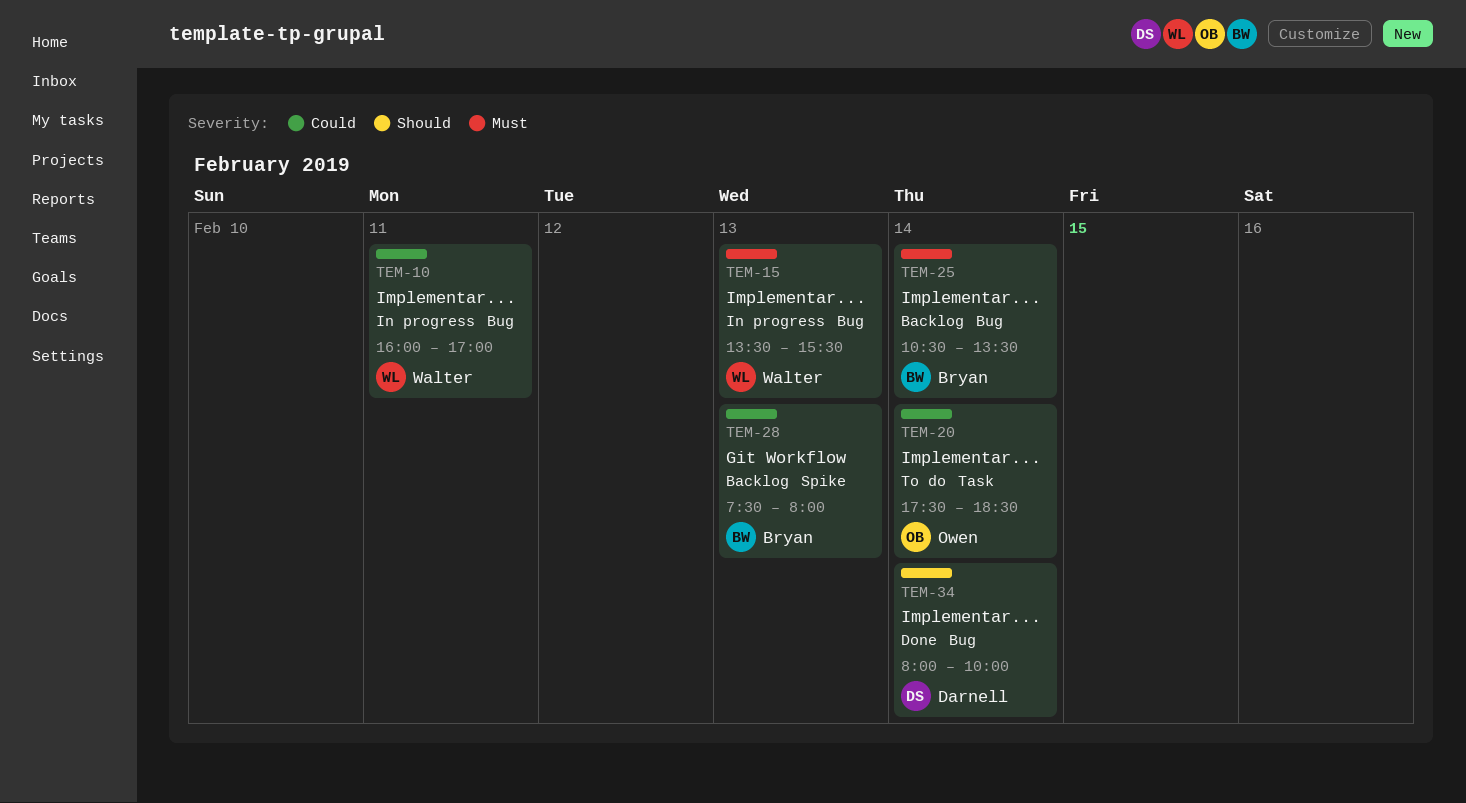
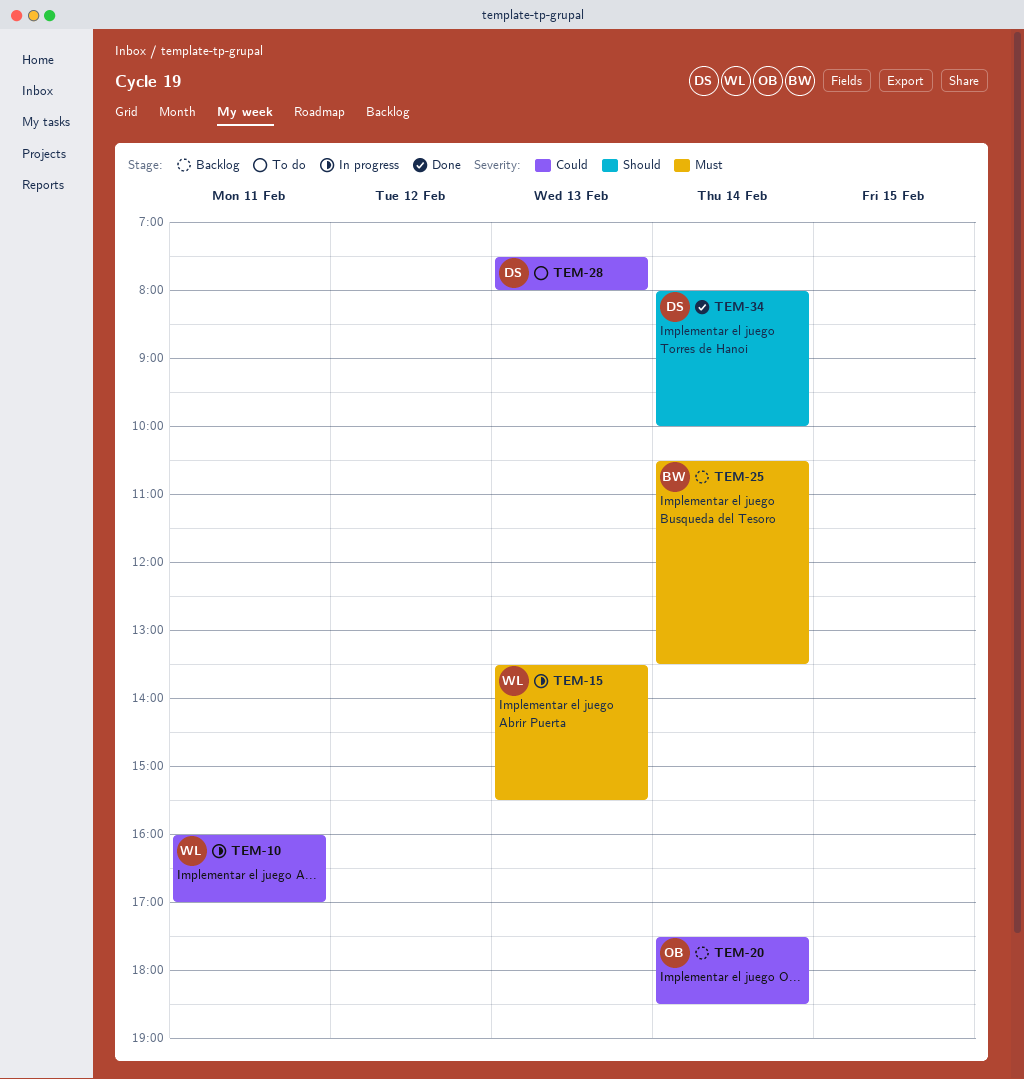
TEM-20, status: To do -> Backlog
TEM-28, status: Backlog -> To do
TEM-28, owner: Bryan -> Darnell

